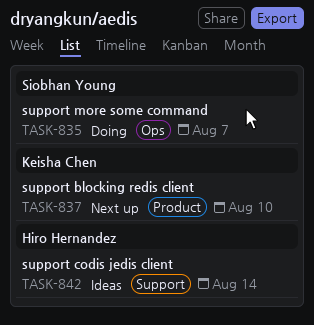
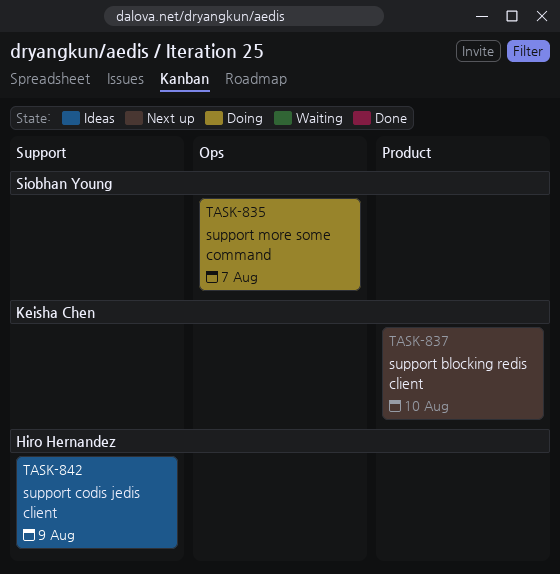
TASK-842, due: Aug 14 -> Aug 9

